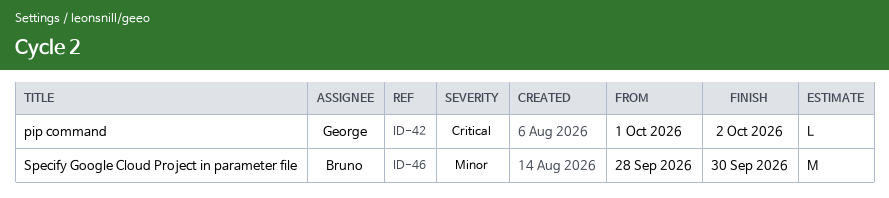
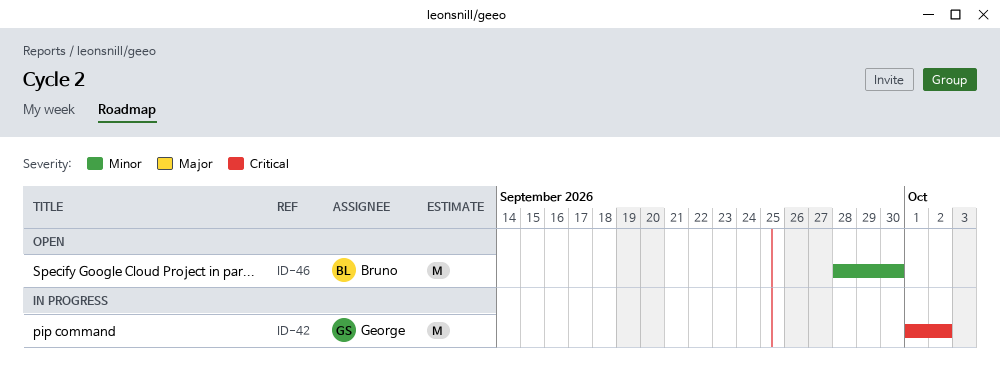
ID-42, estimate: L -> M

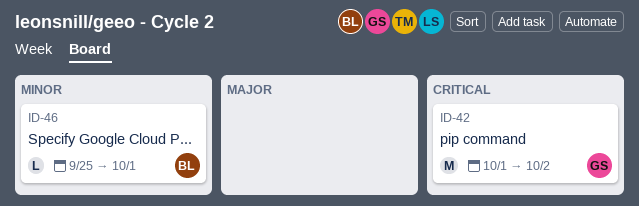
ID-46, estimate: M -> L
ID-46, start: Sep 28 -> Sep 25
ID-46, due: Sep 30 -> Oct 1

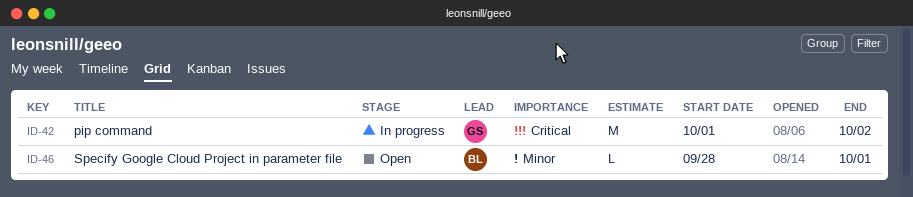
ID-46, start: Sep 25 -> Sep 28

